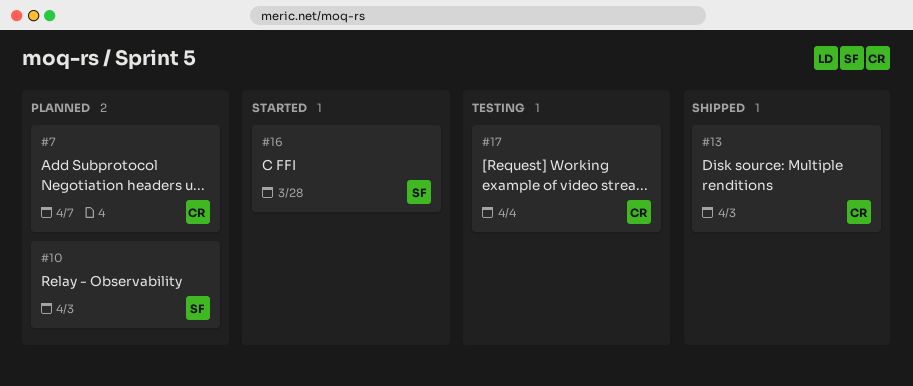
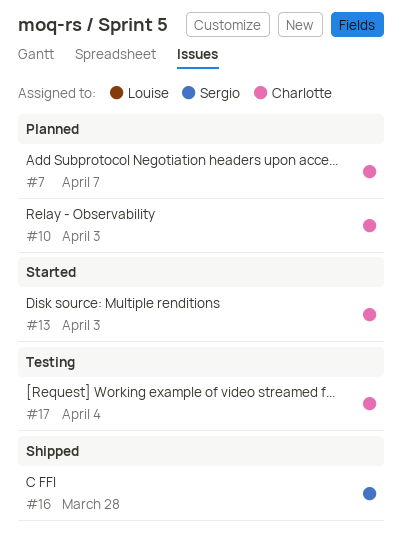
#10, owner: Sergio -> Charlotte
#13, status: Shipped -> Started
#16, status: Started -> Shipped

